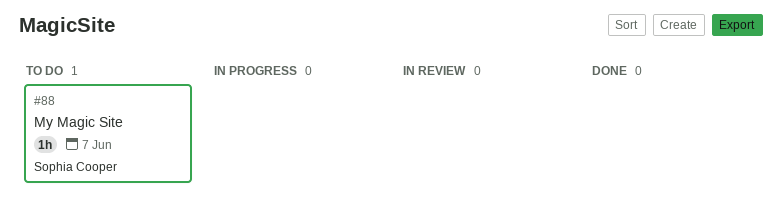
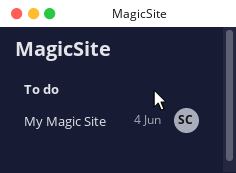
My Magic Site, due: Jun 7 -> Jun 4

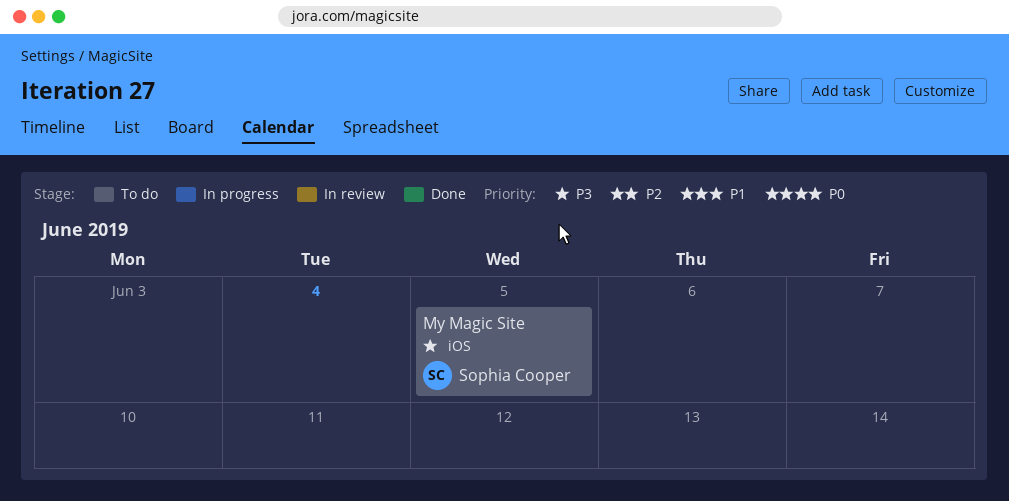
My Magic Site, due: Jun 4 -> Jun 5

